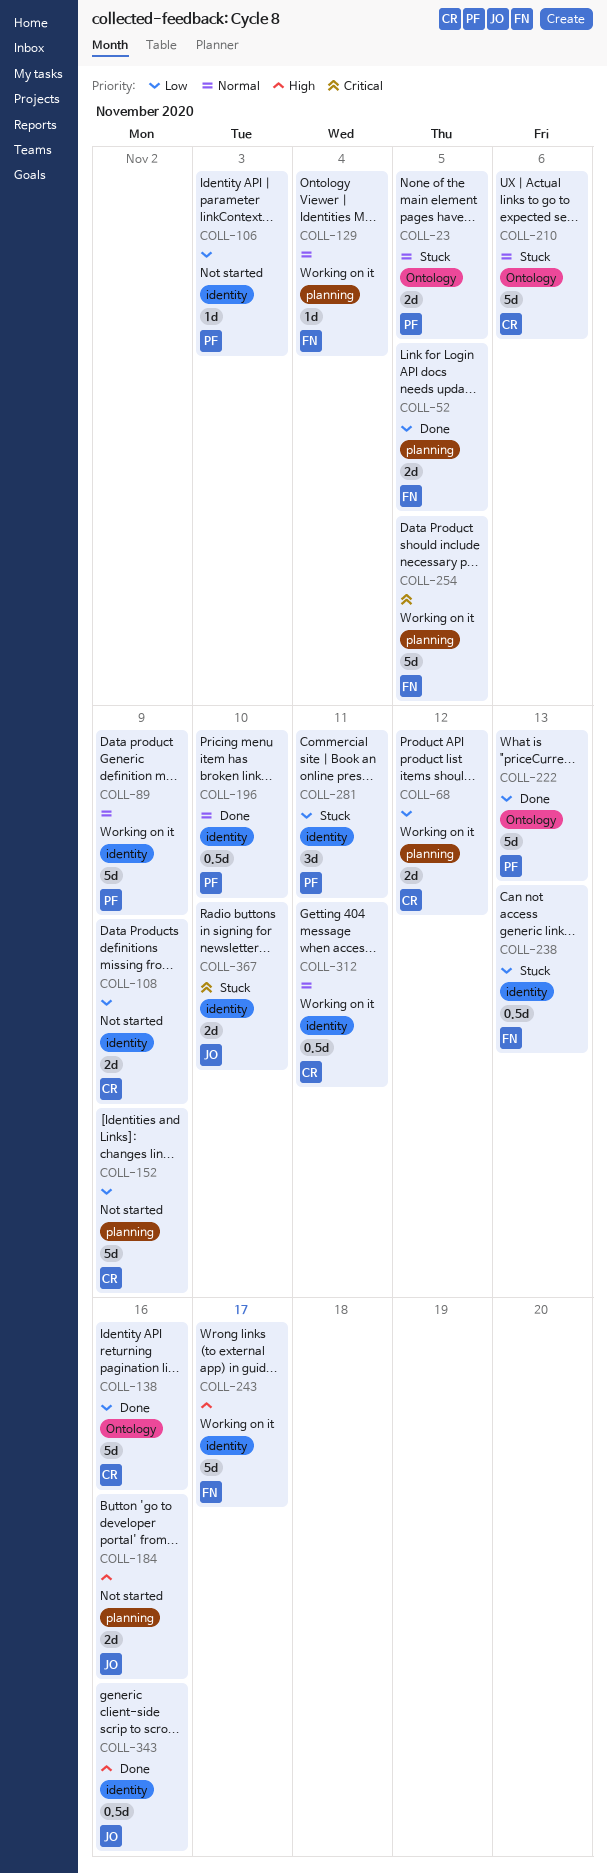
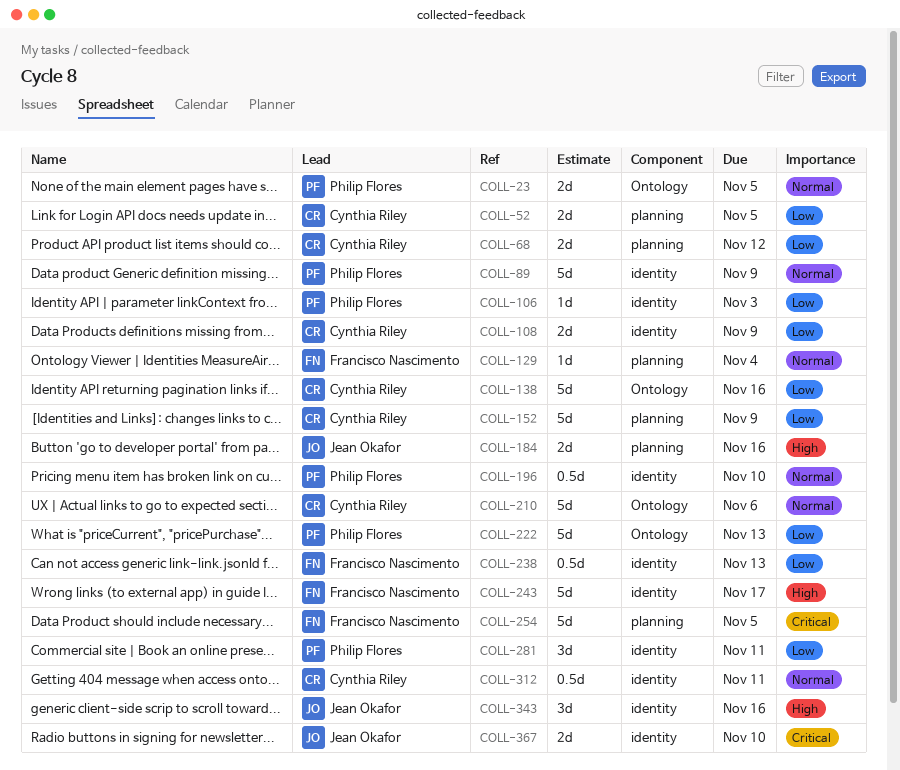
COLL-52, owner: Francisco Nascimento -> Cynthia Riley
COLL-343, estimate: 0.5d -> 3d

